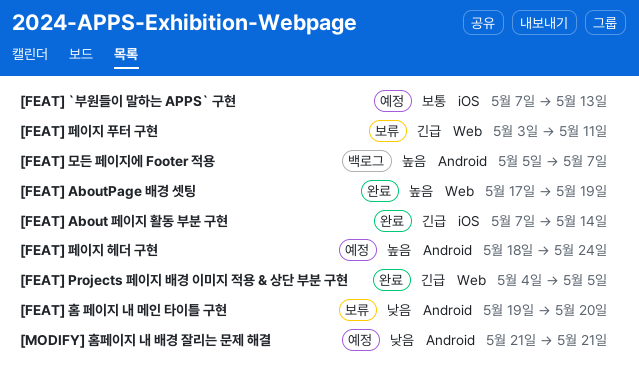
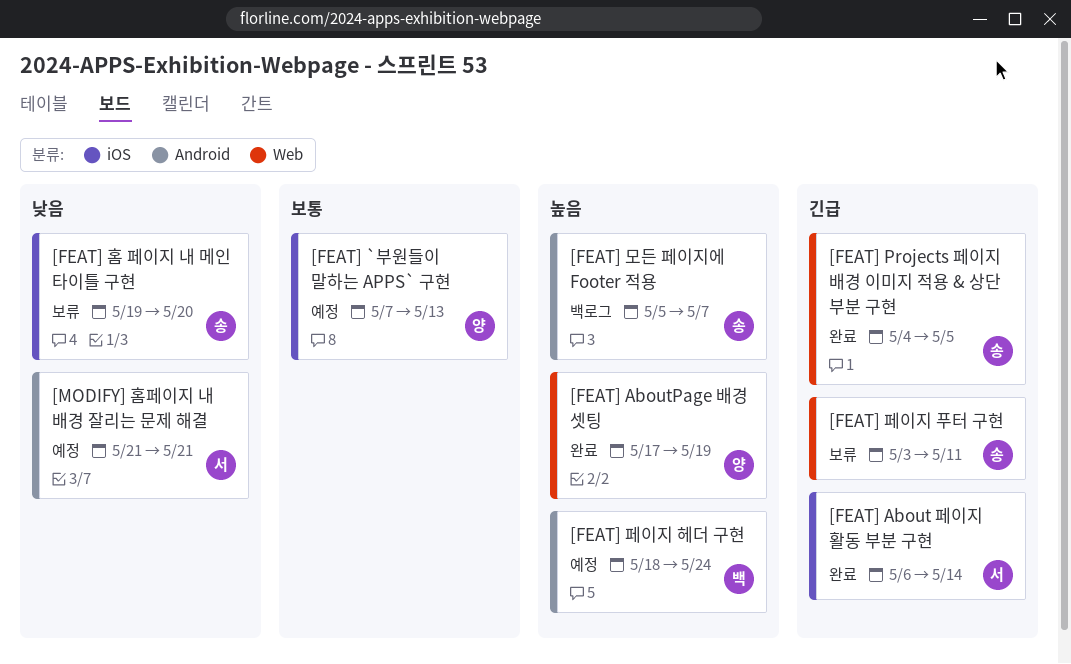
[FEAT] About 페이지 활동 부분 구현, start: May 7 -> May 6
[FEAT] 홈 페이지 내 메인 타이틀 구현, label: Android -> iOS

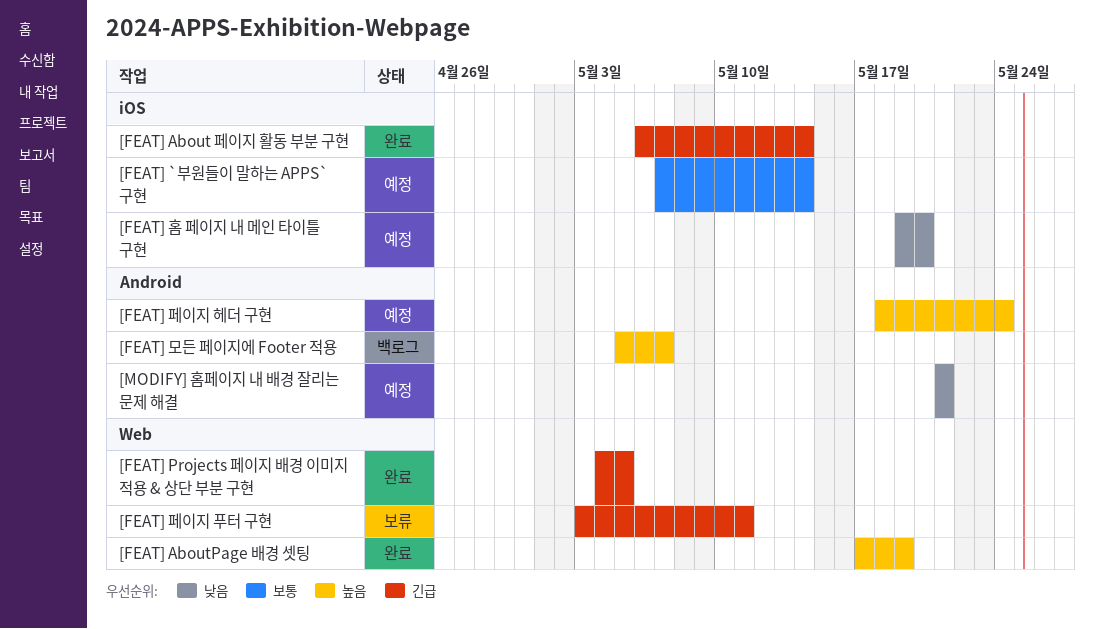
[FEAT] `부원들이 말하는 APPS` 구현, due: May 13 -> May 14
[FEAT] 홈 페이지 내 메인 타이틀 구현, status: 보류 -> 예정

